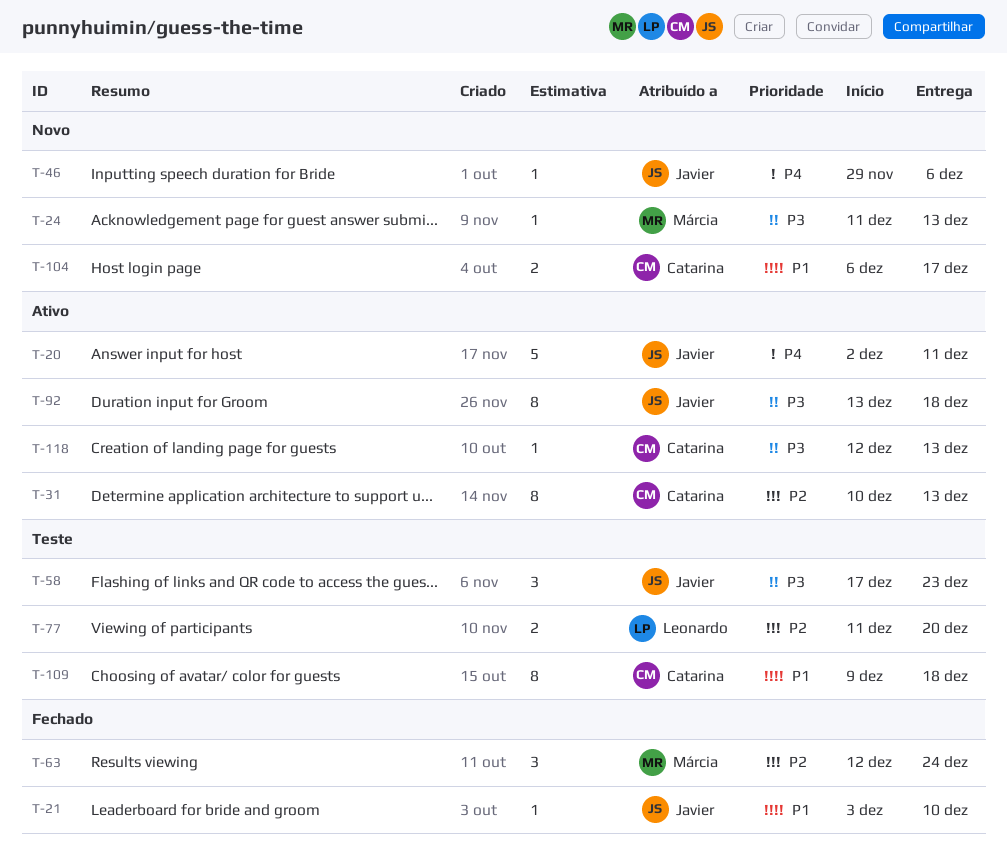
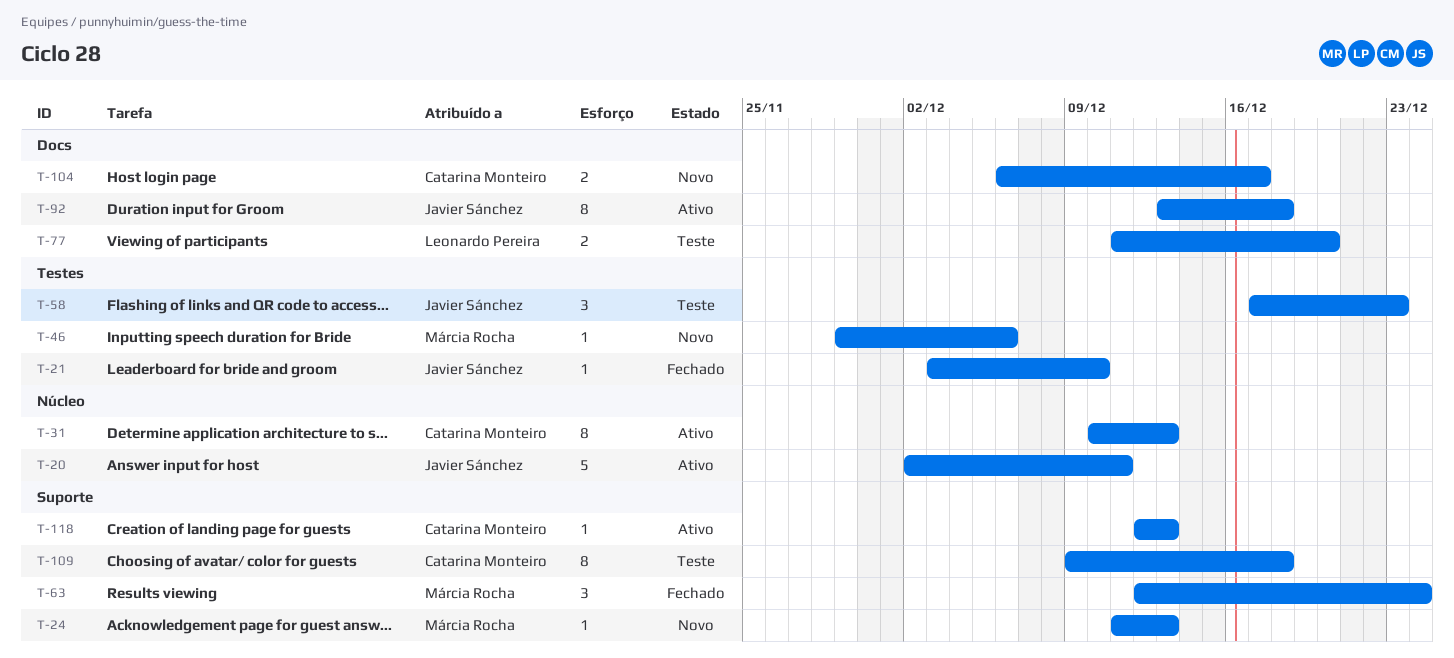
T-46, owner: Javier Sánchez -> Márcia Rocha

